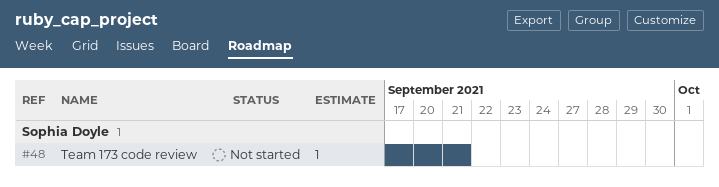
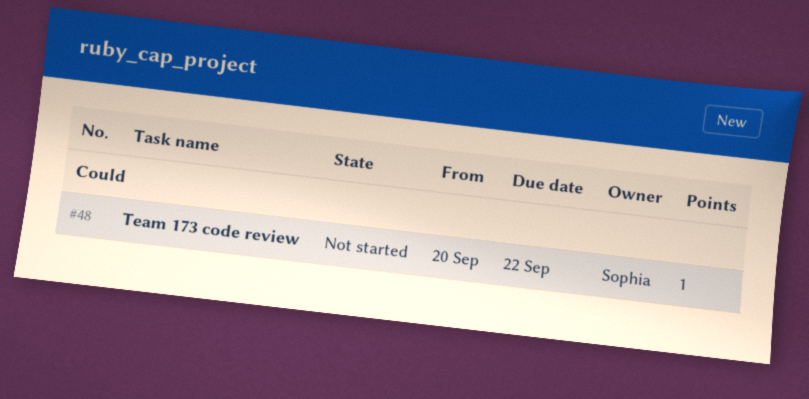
#48, start: Sep 17 -> Sep 20
#48, due: Sep 21 -> Sep 22

